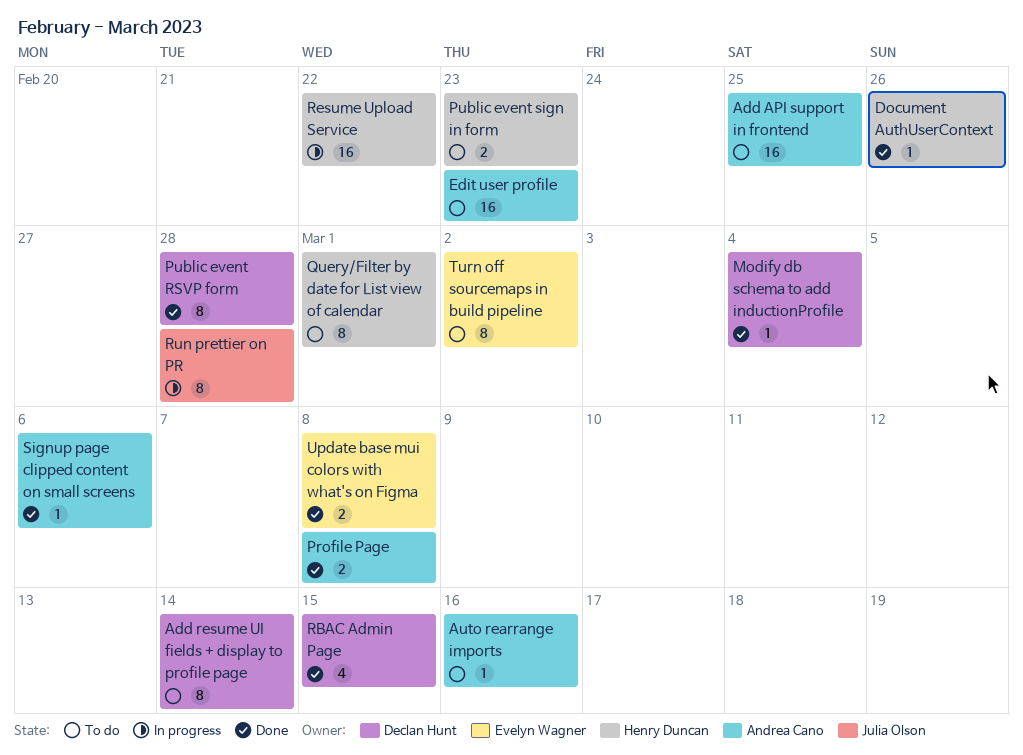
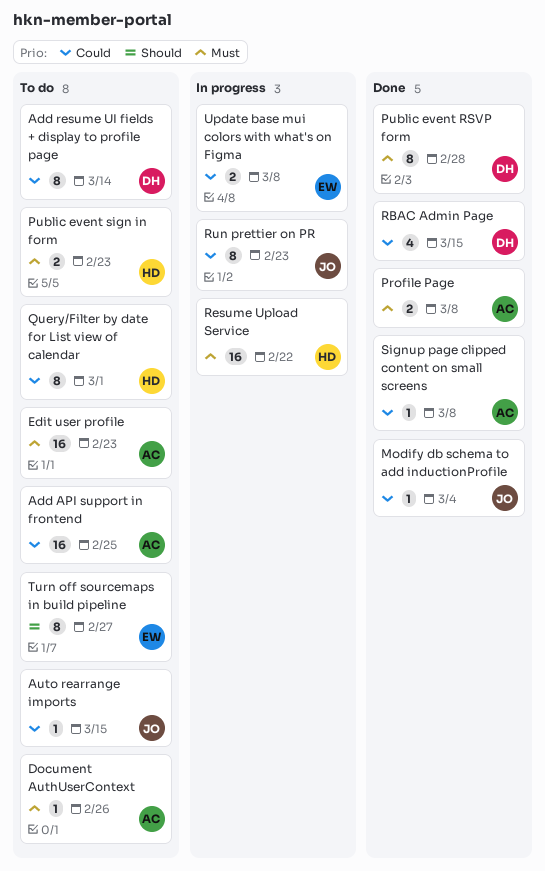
Auto rearrange imports, owner: Andrea Cano -> Julia Olson
Auto rearrange imports, due: Mar 16 -> Mar 15
Document AuthUserContext, status: Done -> To do
Document AuthUserContext, owner: Henry Duncan -> Andrea Cano
Modify db schema to add inductionProfile, owner: Declan Hunt -> Julia Olson
Run prettier on PR, due: Feb 28 -> Feb 23
Signup page clipped content on small screens, due: Mar 6 -> Mar 8
Turn off sourcemaps in build pipeline, due: Mar 2 -> Feb 27
Update base mui colors with what's on Figma, status: Done -> In progress

